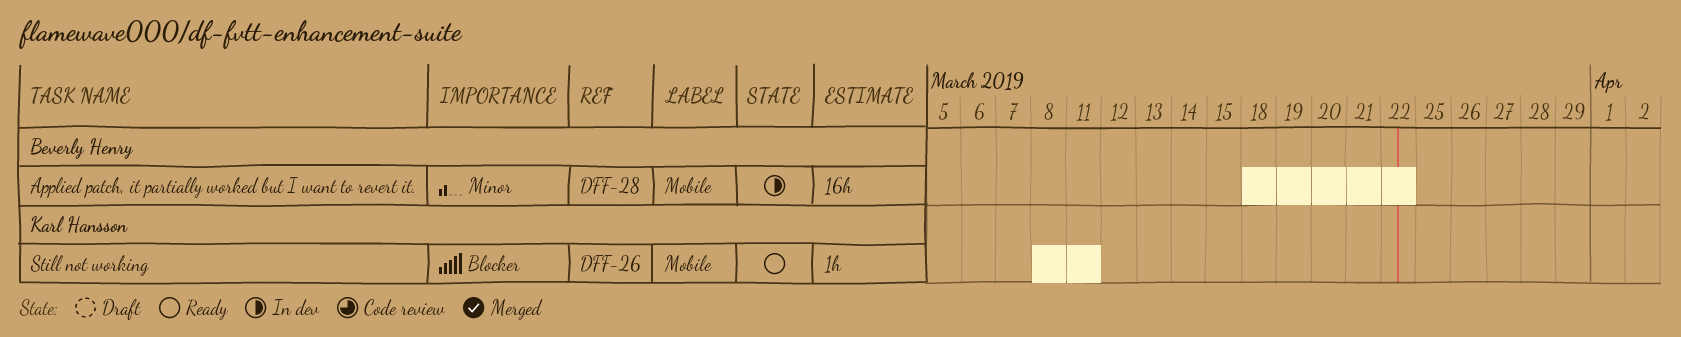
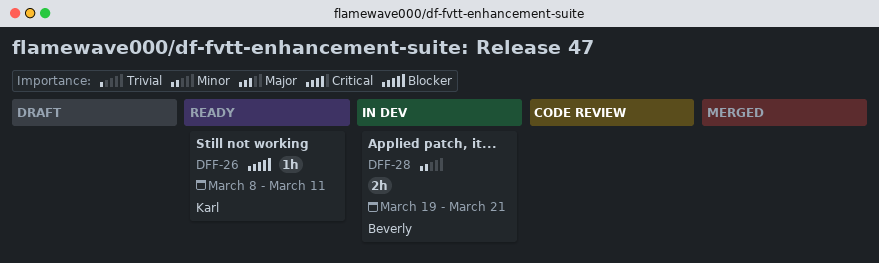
DFF-28, estimate: 16h -> 2h
DFF-28, start: Mar 18 -> Mar 19
DFF-28, due: Mar 22 -> Mar 21

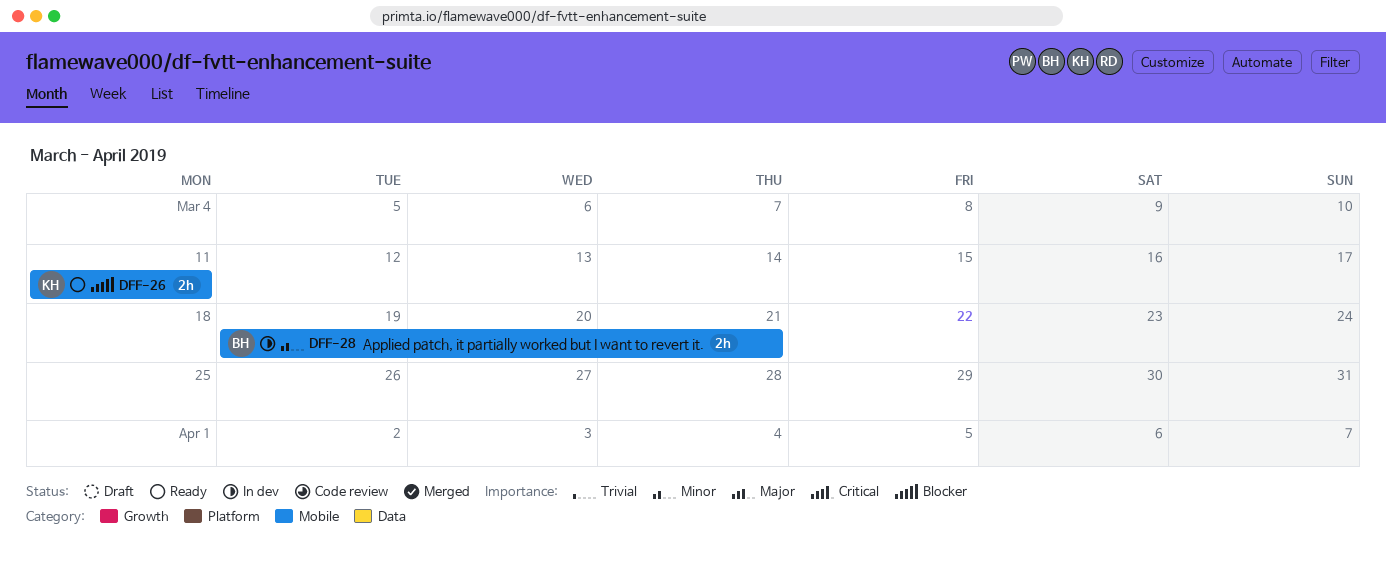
DFF-26, estimate: 1h -> 2h
DFF-26, start: Mar 8 -> Mar 11

